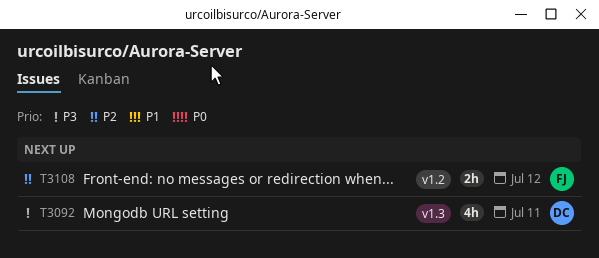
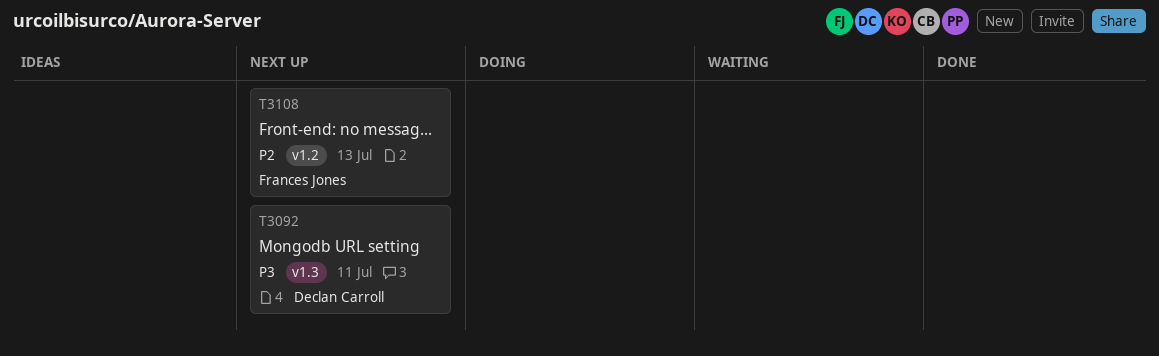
T3108, due: Jul 12 -> Jul 13

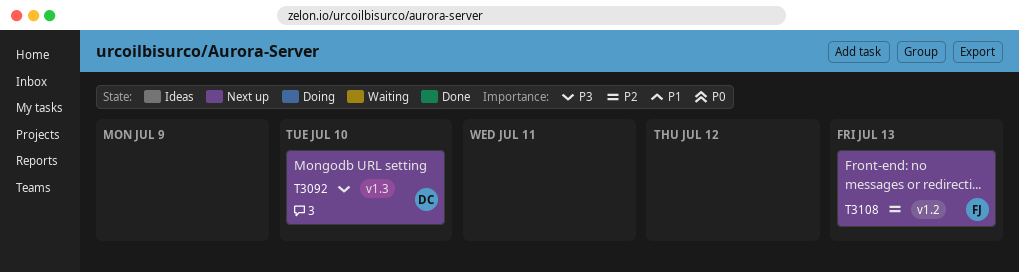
T3092, due: Jul 11 -> Jul 10

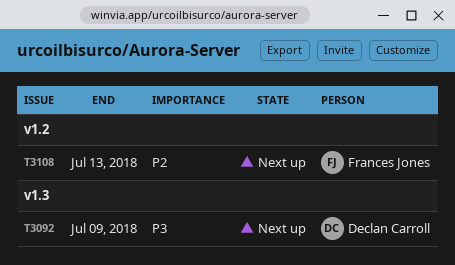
T3092, due: Jul 10 -> Jul 9

